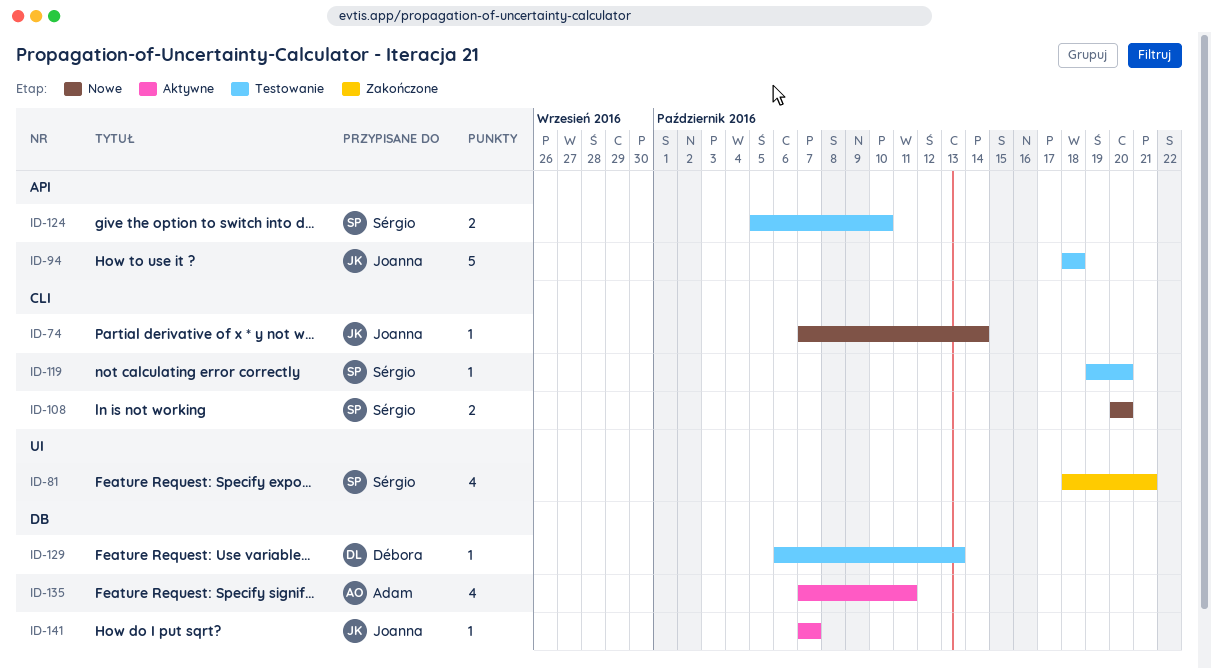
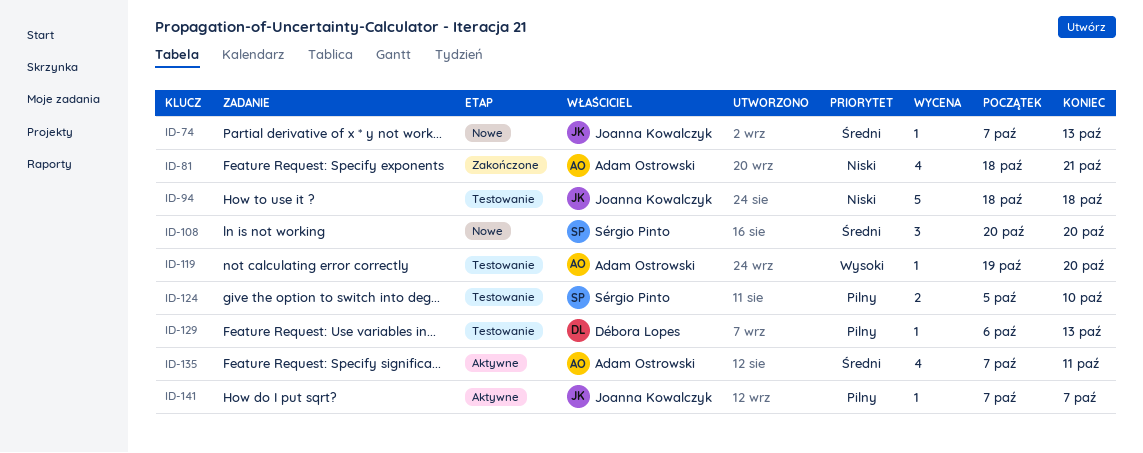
ID-74, due: Oct 14 -> Oct 13
ID-81, owner: Sérgio Pinto -> Adam Ostrowski
ID-108, estimate: 2 -> 3
ID-119, owner: Sérgio Pinto -> Adam Ostrowski

